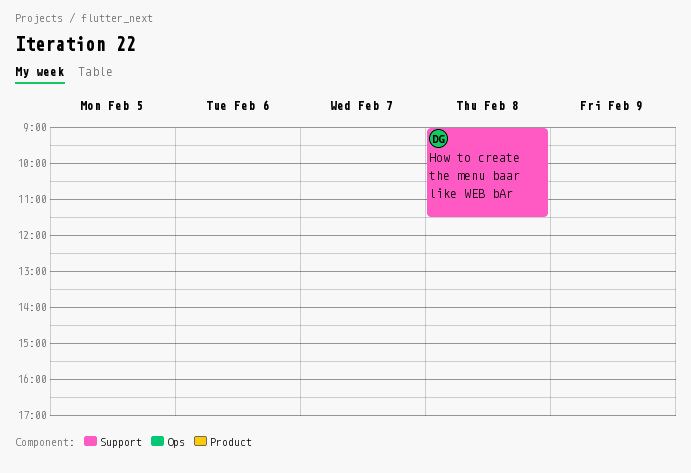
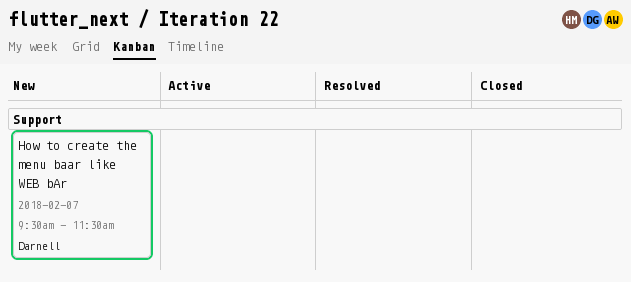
How to create the menu baar like WEB bAr, day: Feb 8 -> Feb 7
How to create the menu baar like WEB bAr, begins: 09:00 -> 09:30

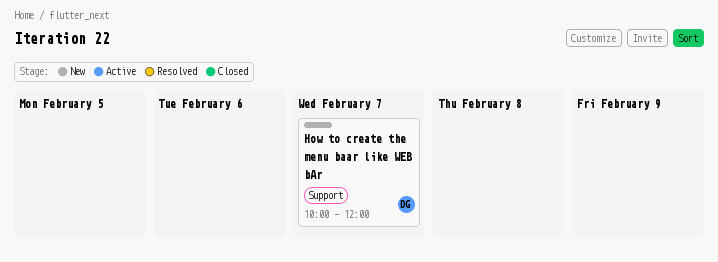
How to create the menu baar like WEB bAr, begins: 09:30 -> 10:00
How to create the menu baar like WEB bAr, ends: 11:30 -> 12:00

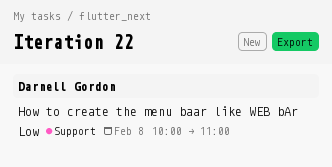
How to create the menu baar like WEB bAr, day: Feb 7 -> Feb 8
How to create the menu baar like WEB bAr, ends: 12:00 -> 11:00

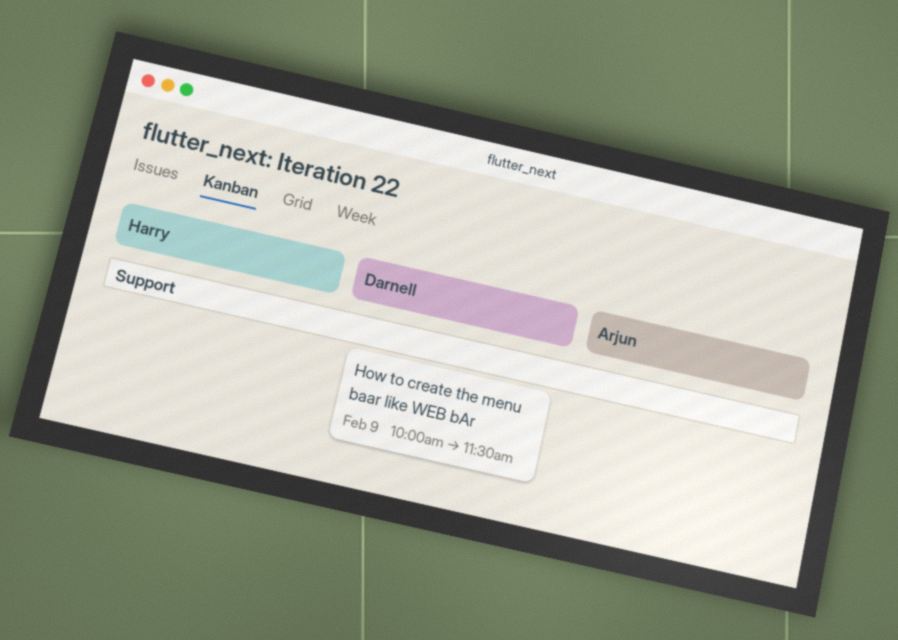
How to create the menu baar like WEB bAr, day: Feb 8 -> Feb 9
How to create the menu baar like WEB bAr, ends: 11:00 -> 11:30

